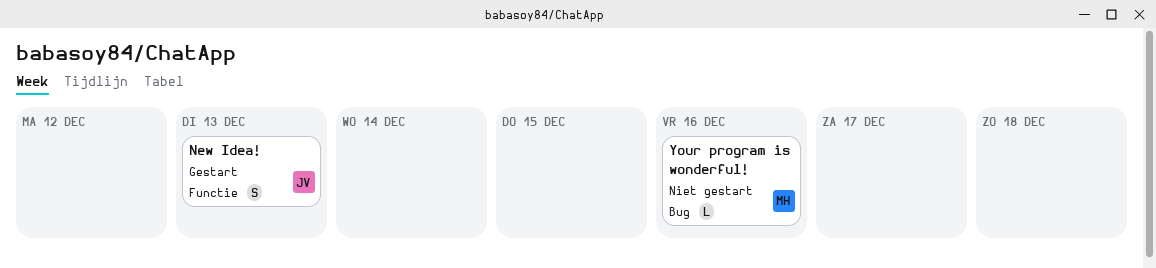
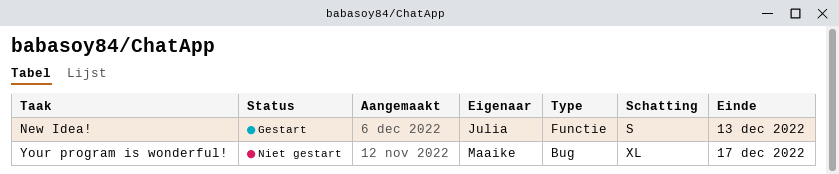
Your program is wonderful!, estimate: L -> XL
Your program is wonderful!, due: Dec 16 -> Dec 17

